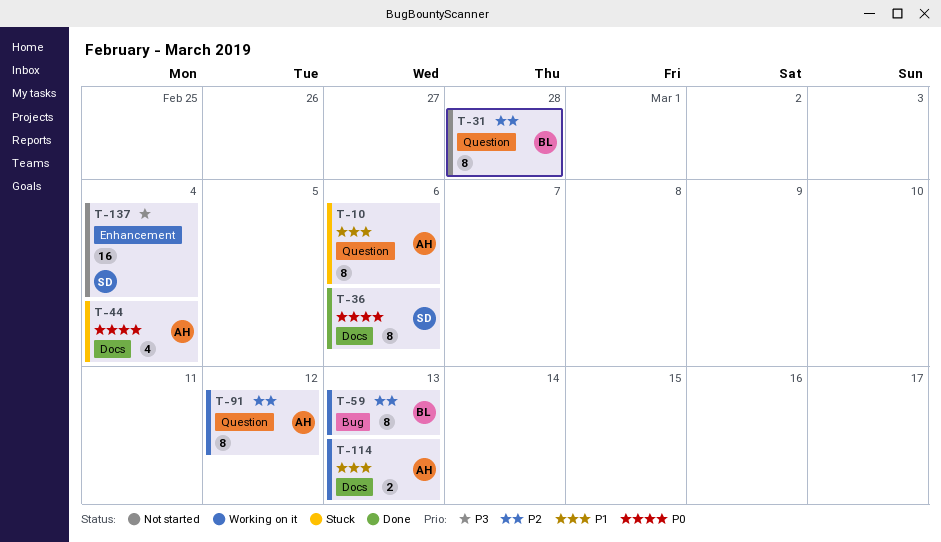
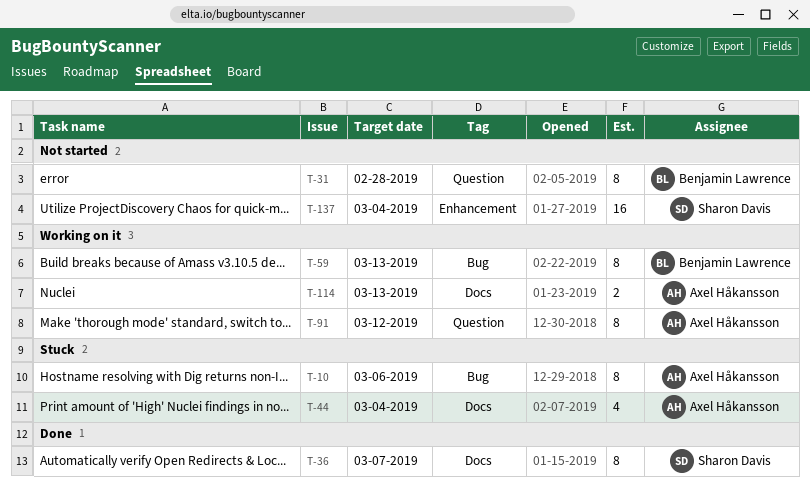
T-10, label: Question -> Bug
T-36, due: Mar 6 -> Mar 7

